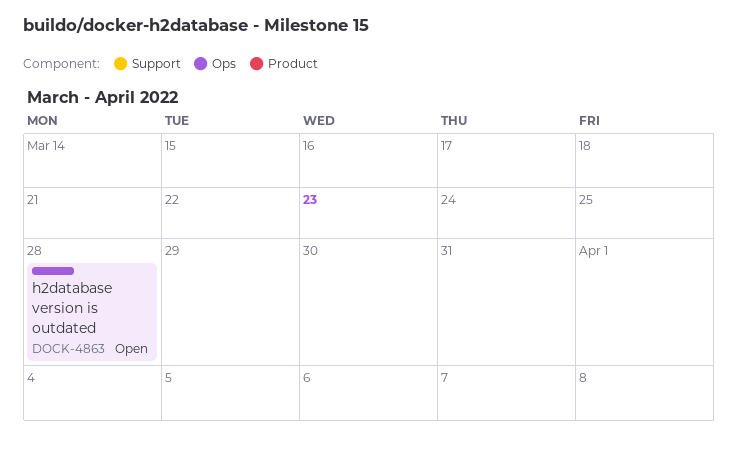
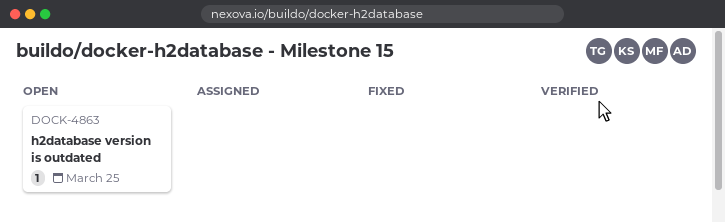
DOCK-4863, due: Mar 28 -> Mar 25

